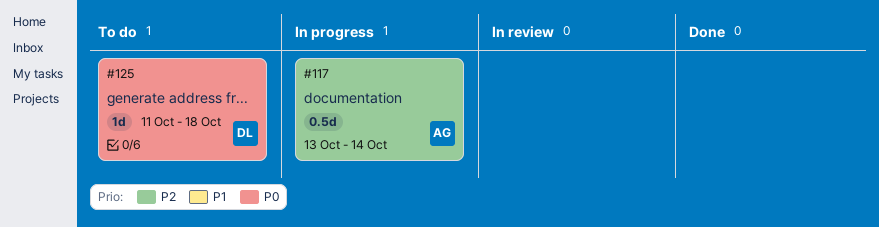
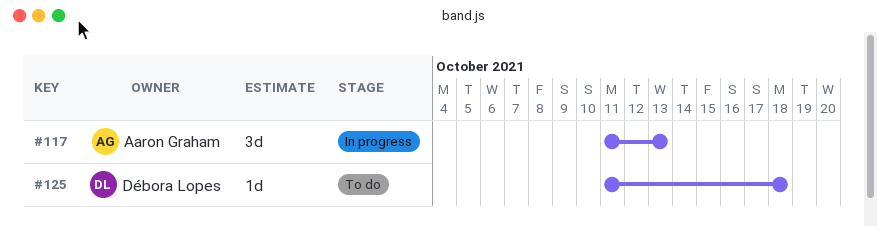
#117, estimate: 0.5d -> 3d
#117, start: Oct 13 -> Oct 11
#117, due: Oct 14 -> Oct 13

